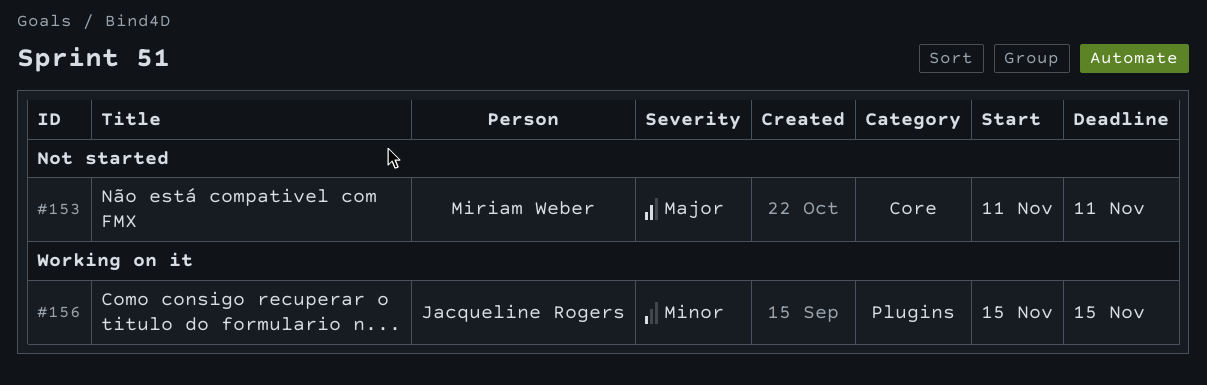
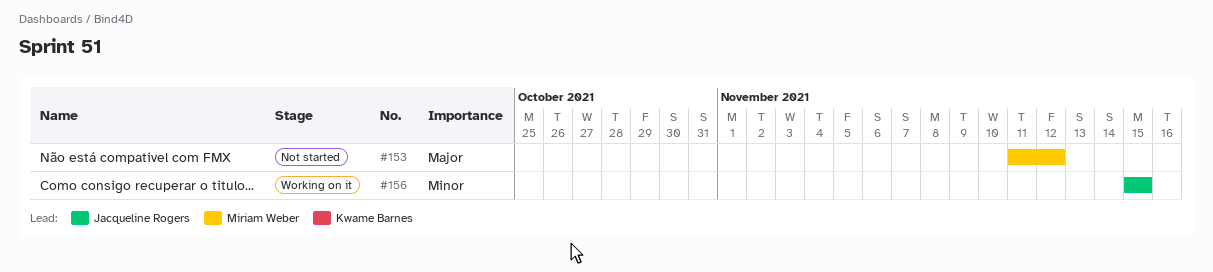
#153, due: Nov 11 -> Nov 12

